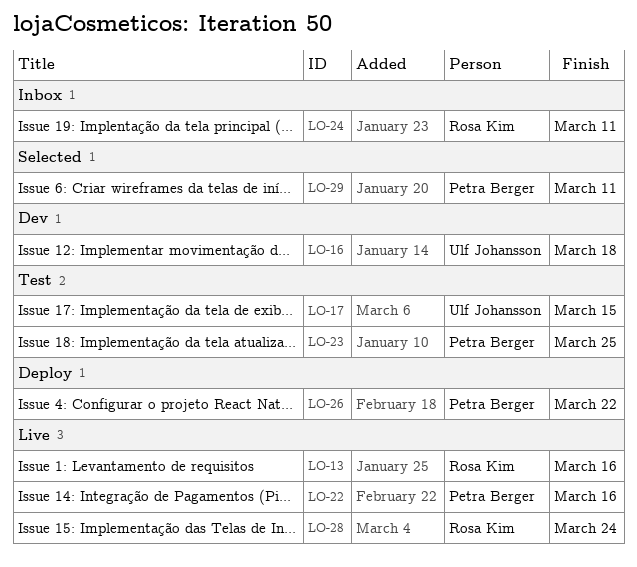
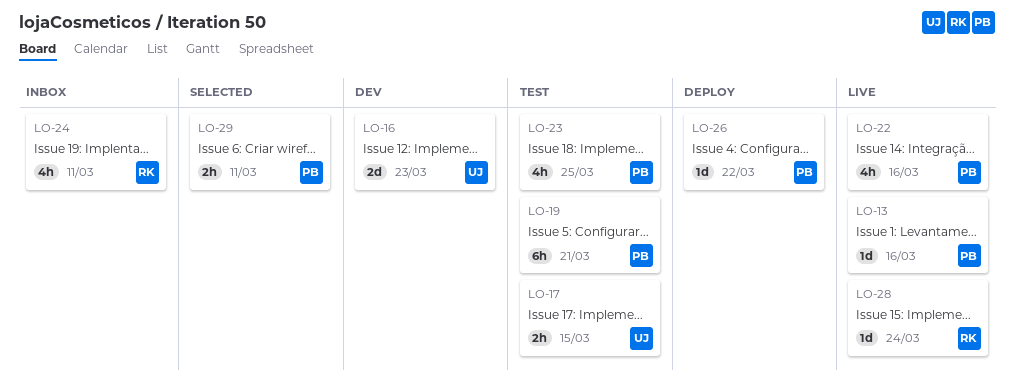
LO-13, owner: Rosa Kim -> Petra Berger
LO-16, due: Mar 18 -> Mar 23
LO-19: none -> present

